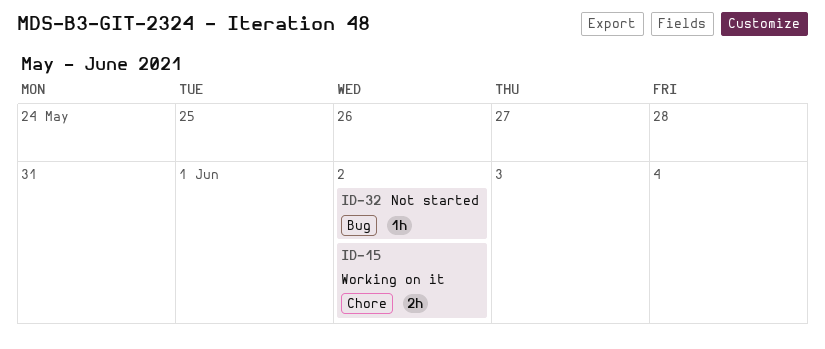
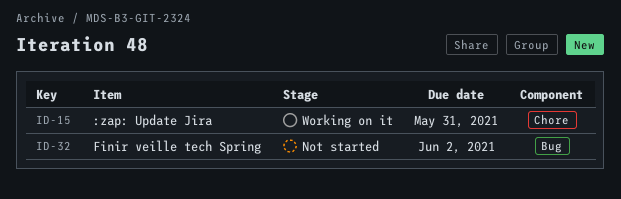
ID-15, due: Jun 2 -> May 31

